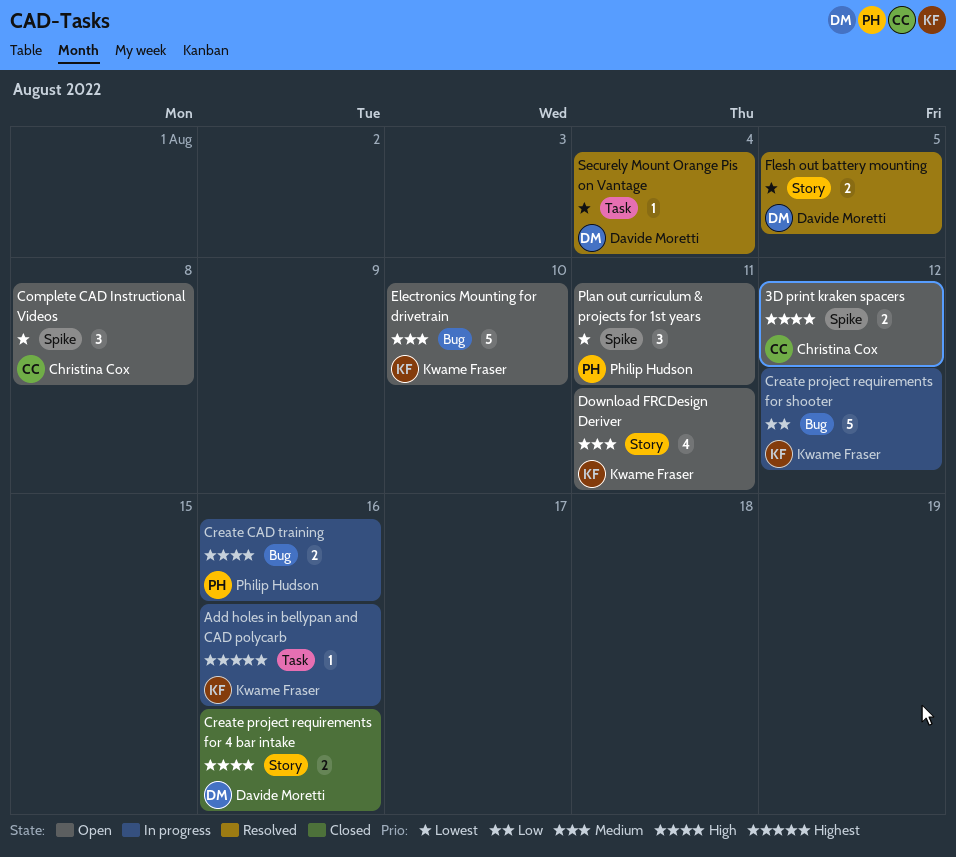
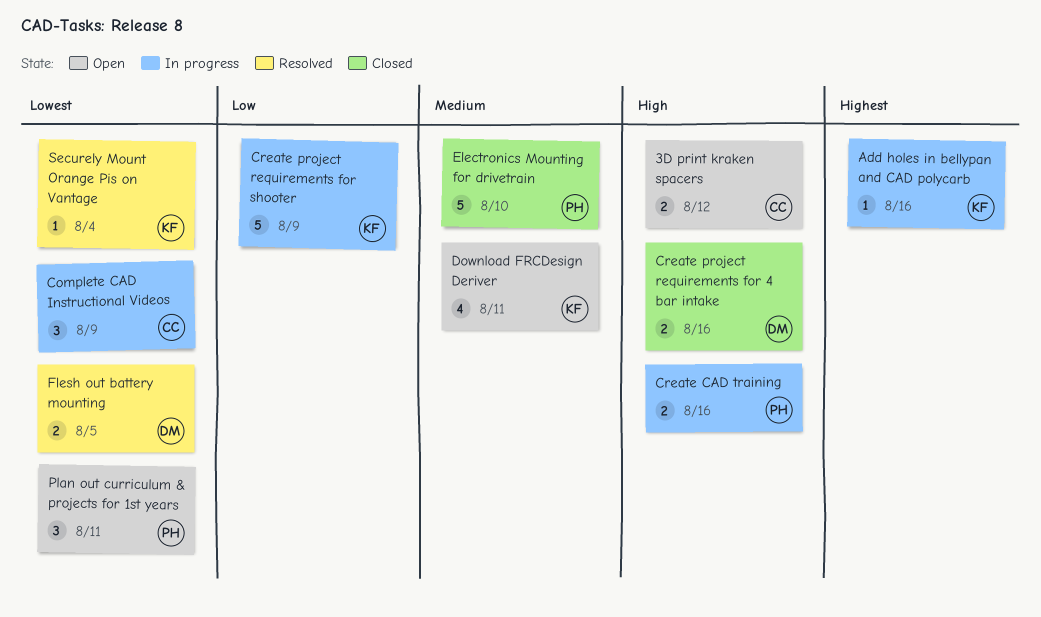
Complete CAD Instructional Videos, status: Open -> In progress
Complete CAD Instructional Videos, due: Aug 8 -> Aug 9
Create project requirements for shooter, due: Aug 12 -> Aug 9
Electronics Mounting for drivetrain, status: Open -> Closed
Electronics Mounting for drivetrain, owner: Kwame Fraser -> Philip Hudson
Securely Mount Orange Pis on Vantage, owner: Davide Moretti -> Kwame Fraser

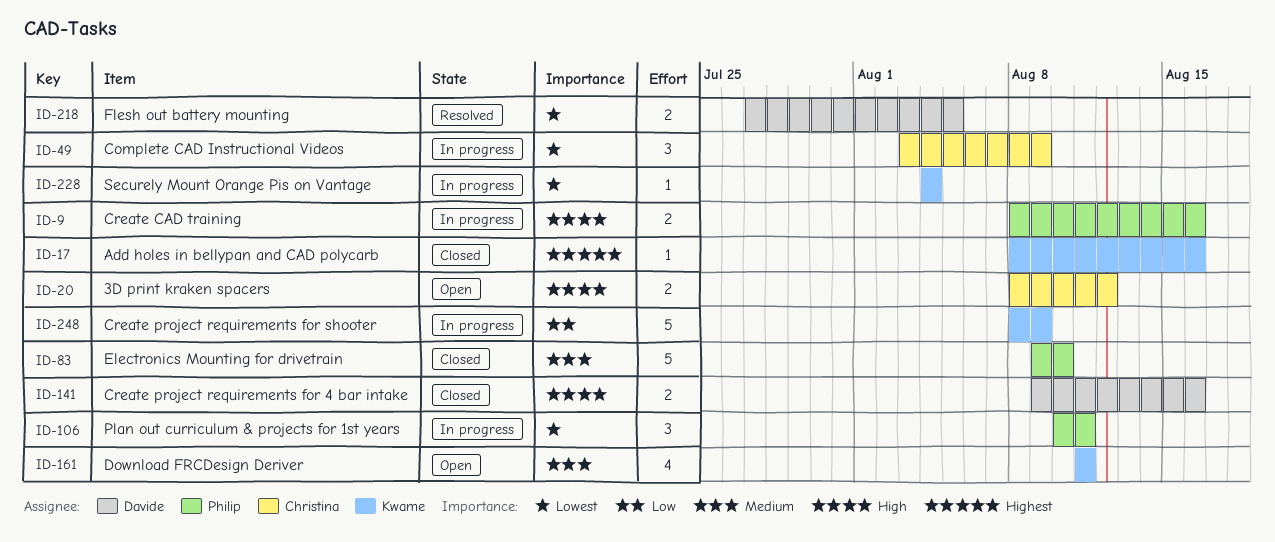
Add holes in bellypan and CAD polycarb, status: In progress -> Closed
Plan out curriculum & projects for 1st years, status: Open -> In progress
Securely Mount Orange Pis on Vantage, status: Resolved -> In progress

